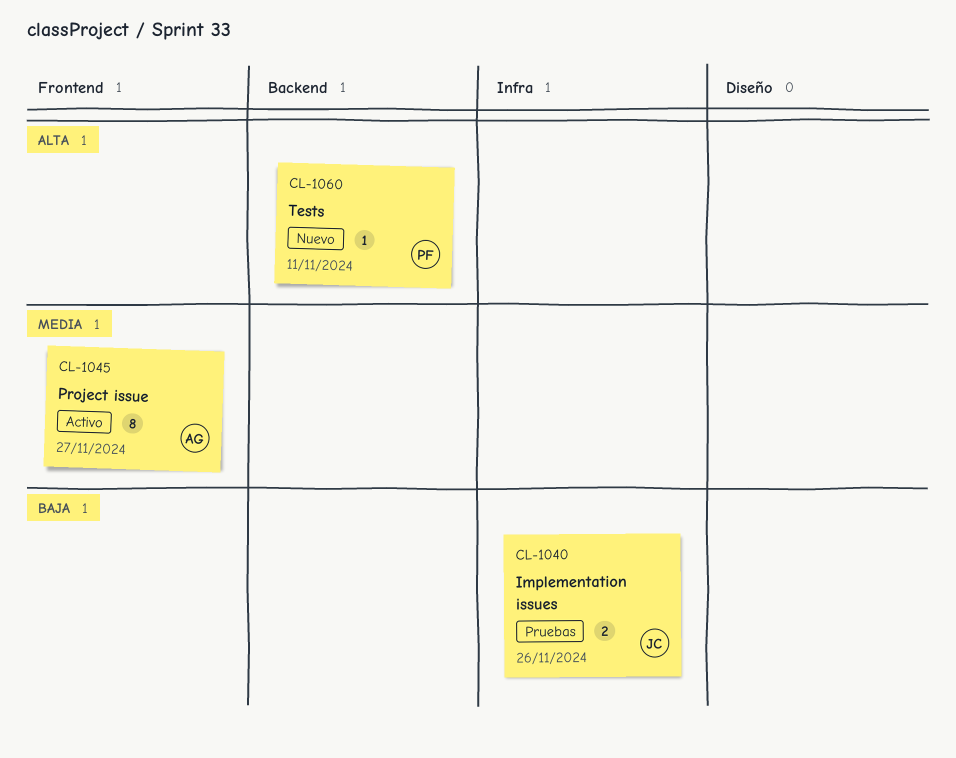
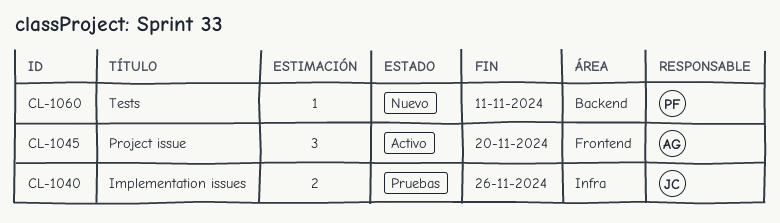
CL-1045, estimate: 8 -> 3
CL-1045, due: Nov 27 -> Nov 20

